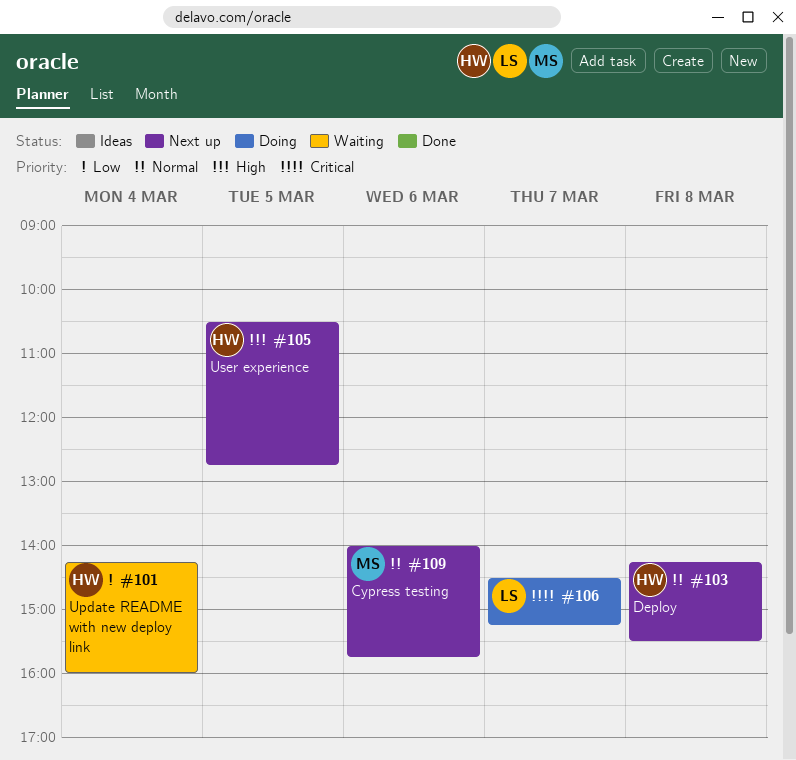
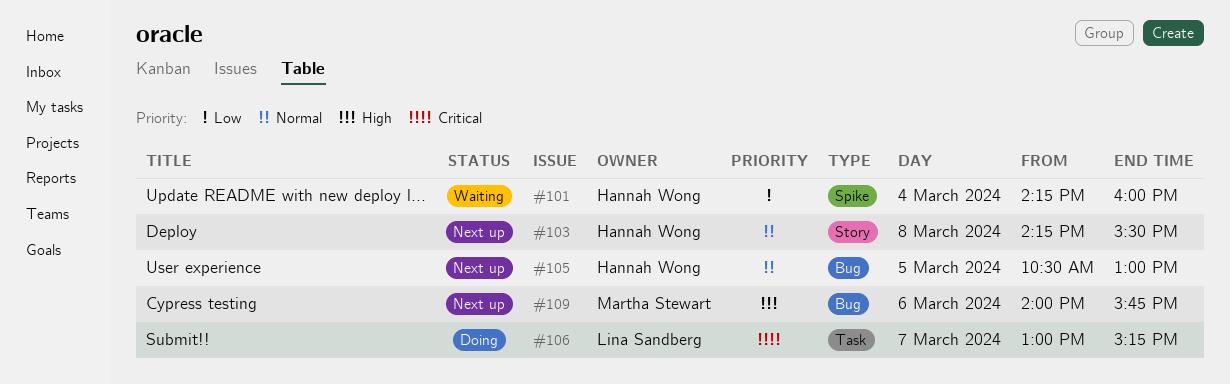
#105, priority: High -> Normal
#105, ends: 12:45 -> 13:00
#106, begins: 14:30 -> 13:00
#109, priority: Normal -> High

